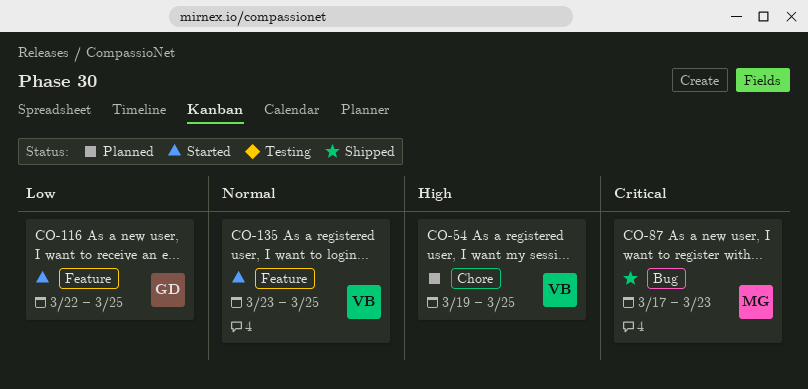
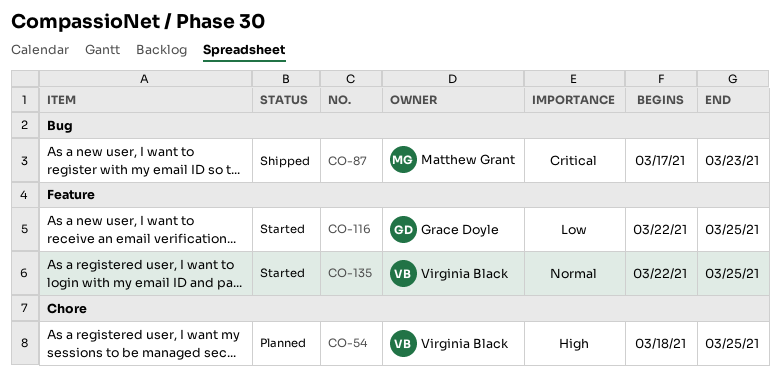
CO-54, start: Mar 19 -> Mar 18
CO-135, start: Mar 23 -> Mar 22

